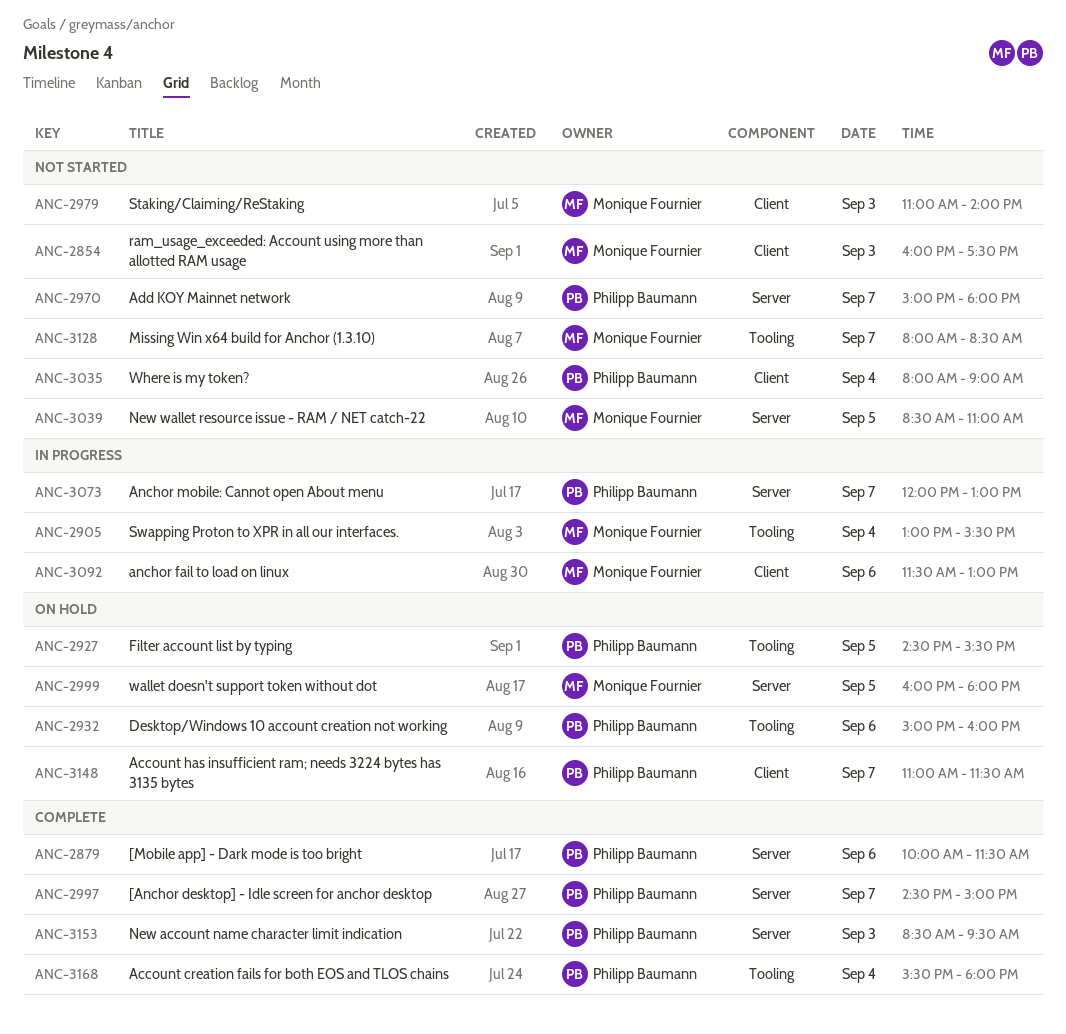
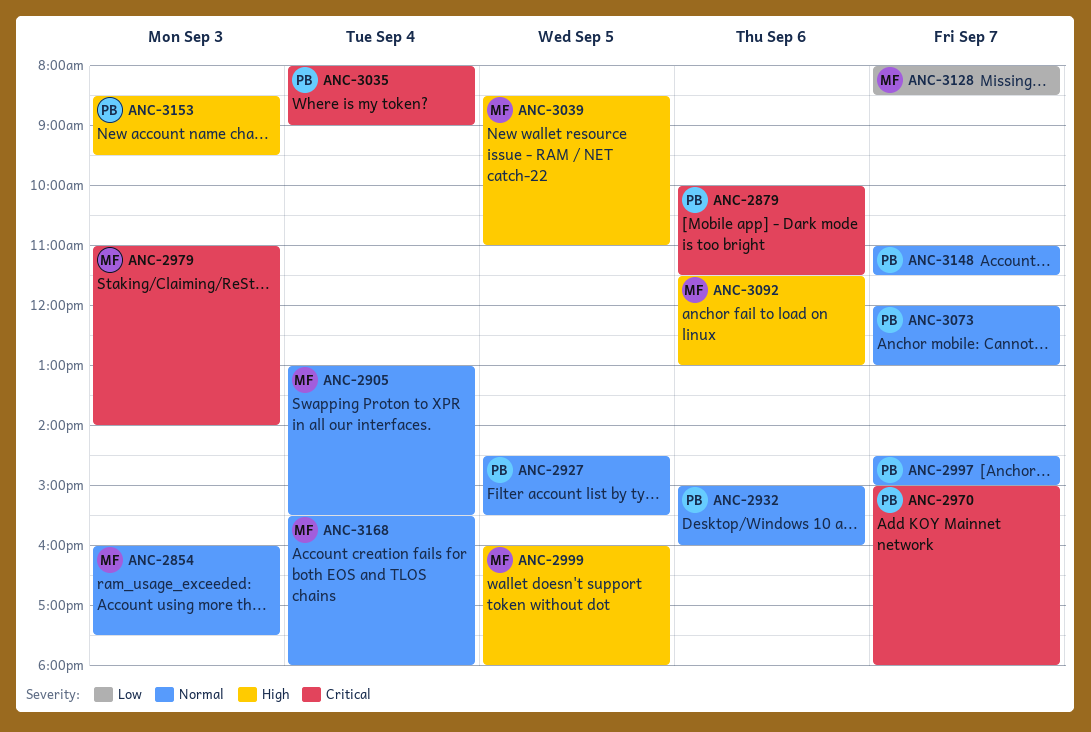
ANC-3168, owner: Philipp Baumann -> Monique Fournier

